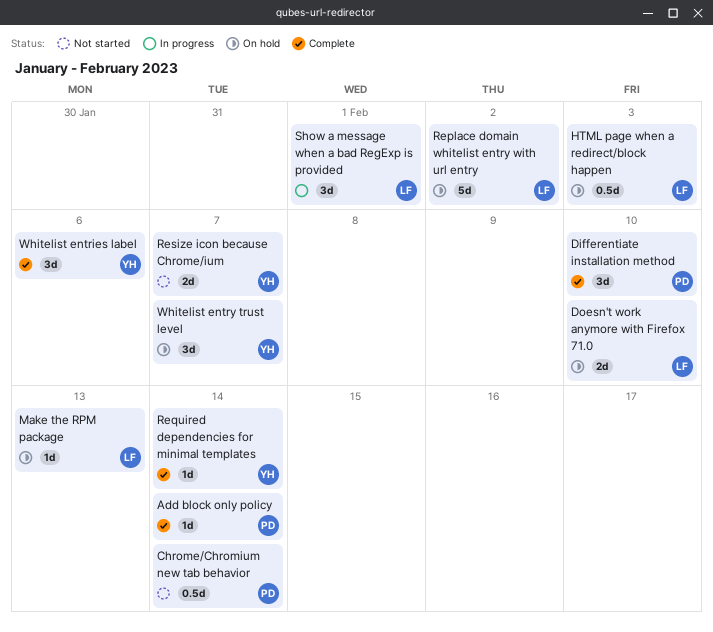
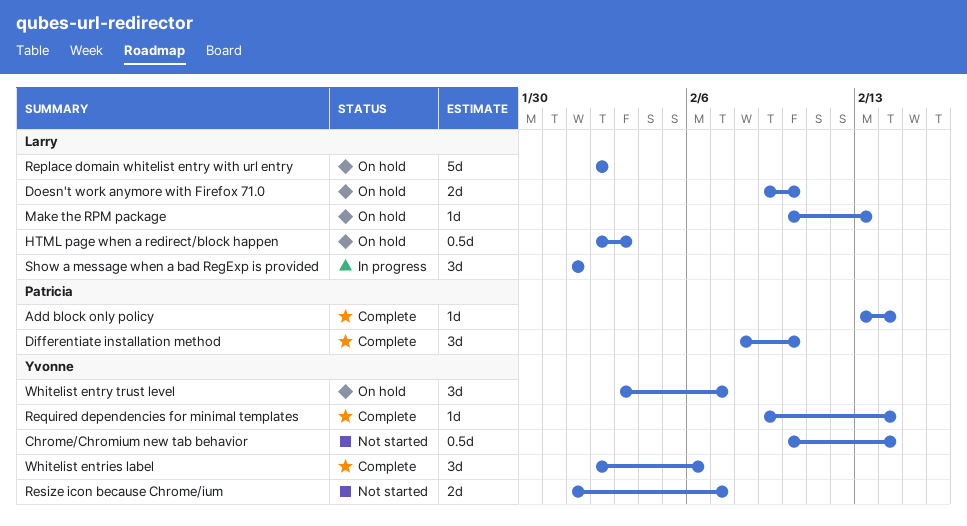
Chrome/Chromium new tab behavior, owner: Patricia -> Yvonne

